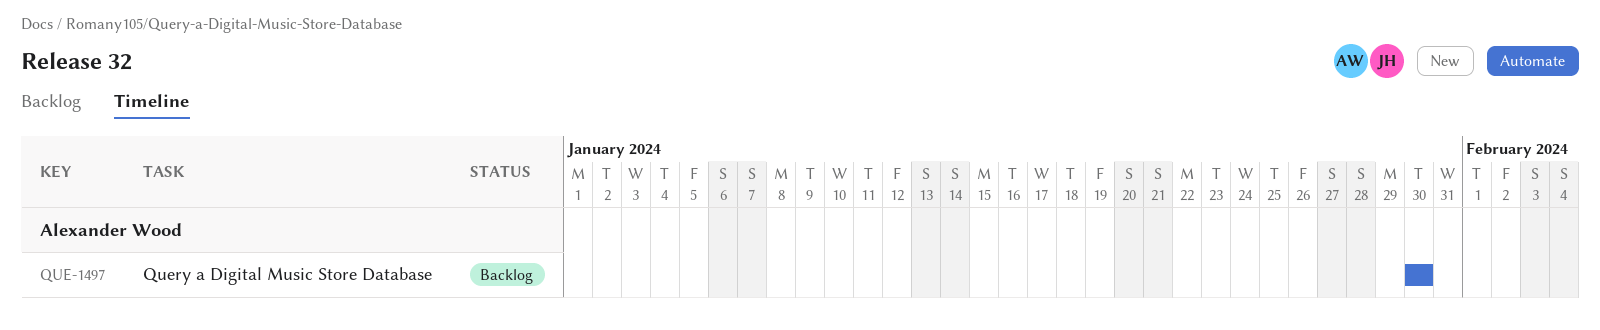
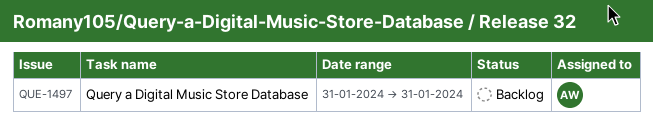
QUE-1497, start: Jan 30 -> Jan 31
QUE-1497, due: Jan 30 -> Jan 31

